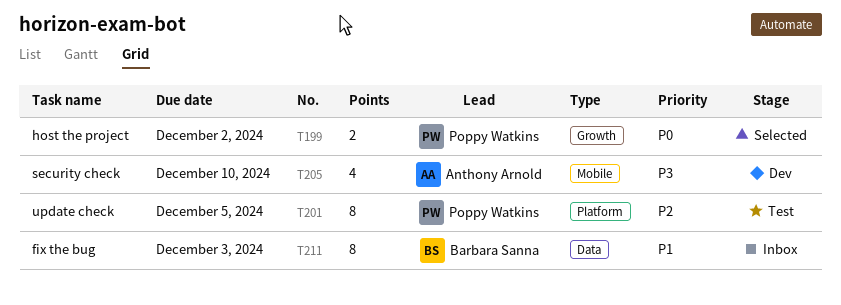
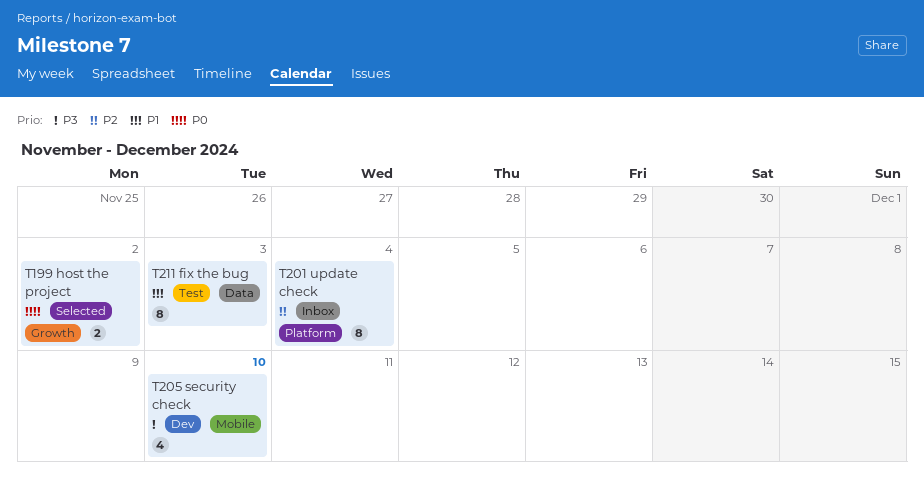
T201, status: Test -> Inbox
T201, due: Dec 5 -> Dec 4
T211, status: Inbox -> Test

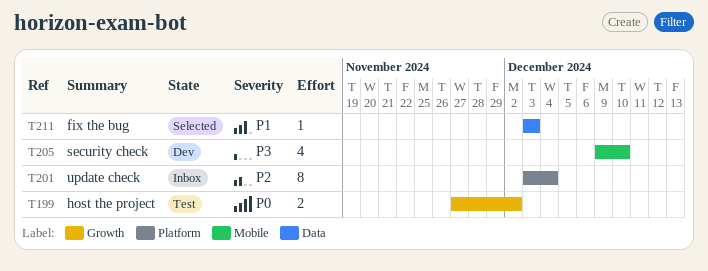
T199, status: Selected -> Test
T211, status: Test -> Selected
T211, estimate: 8 -> 1

